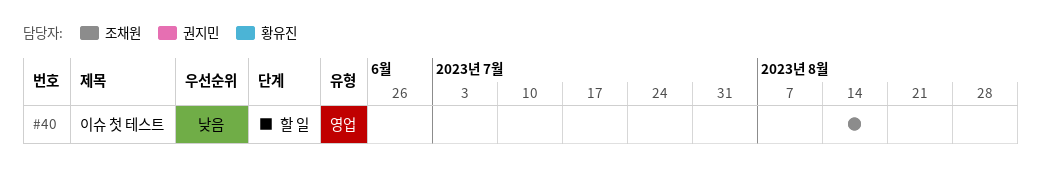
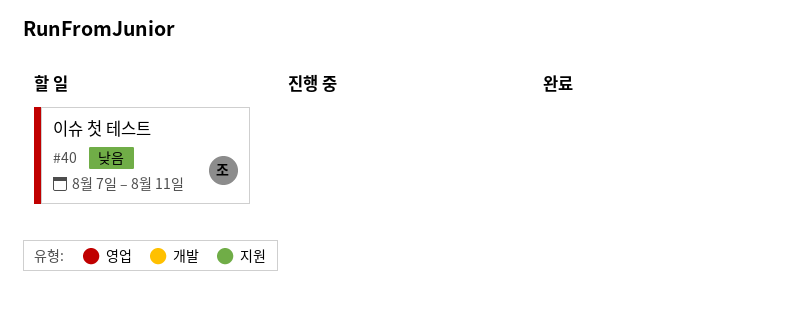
#40, start: Aug 14 -> Aug 7
#40, due: Aug 18 -> Aug 11

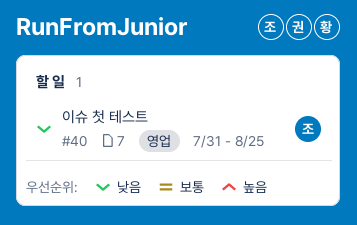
#40, start: Aug 7 -> Jul 31
#40, due: Aug 11 -> Aug 25

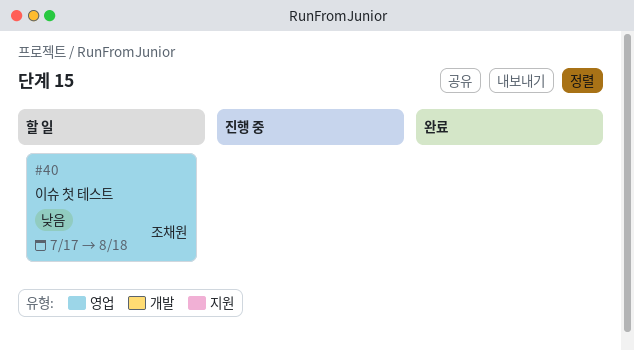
#40, start: Jul 31 -> Jul 17
#40, due: Aug 25 -> Aug 18

